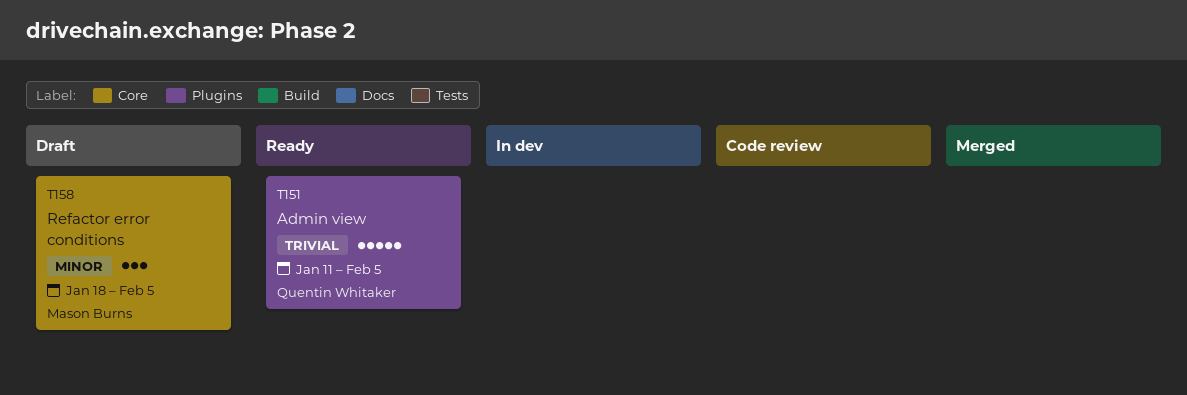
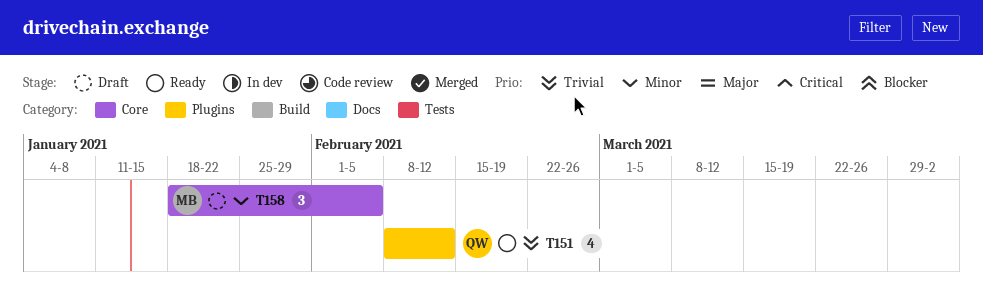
T151, estimate: 5 -> 4
T151, start: Jan 11 -> Feb 8
T151, due: Feb 5 -> Feb 12

